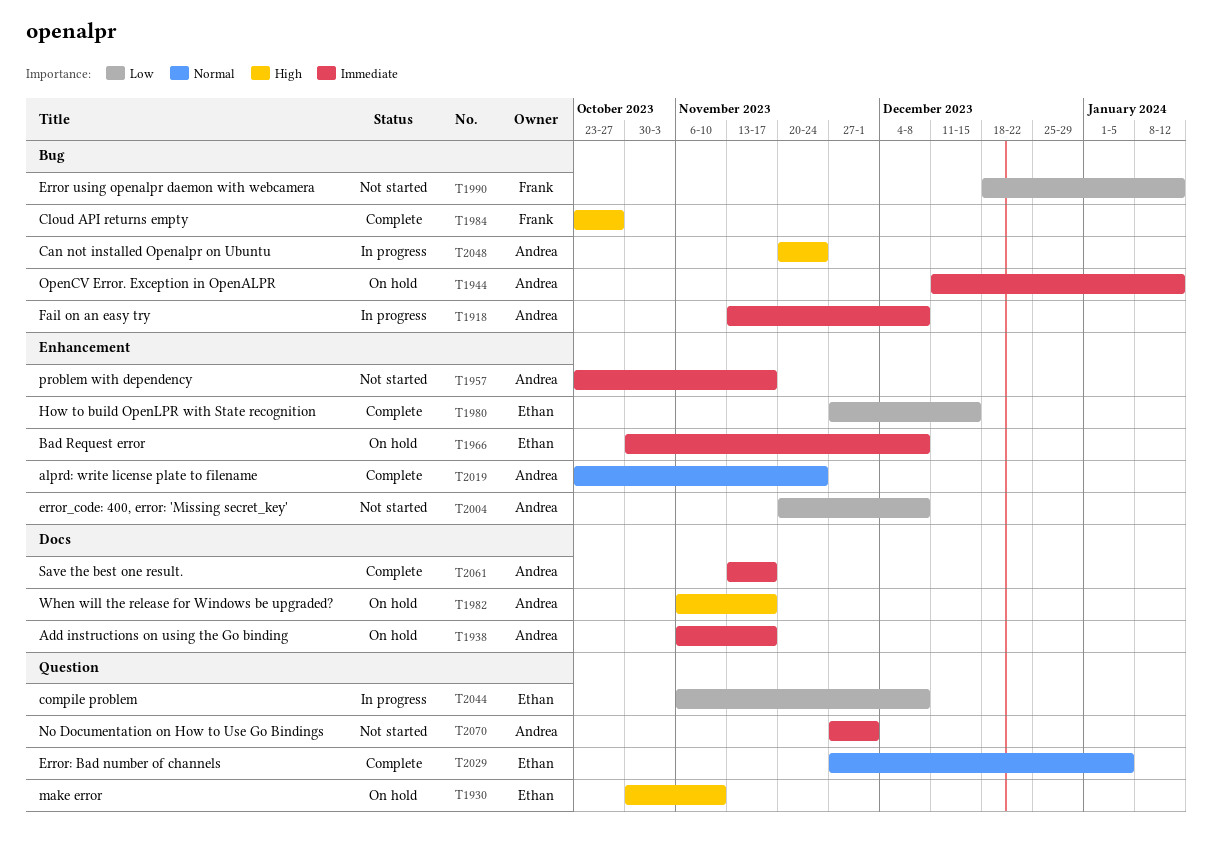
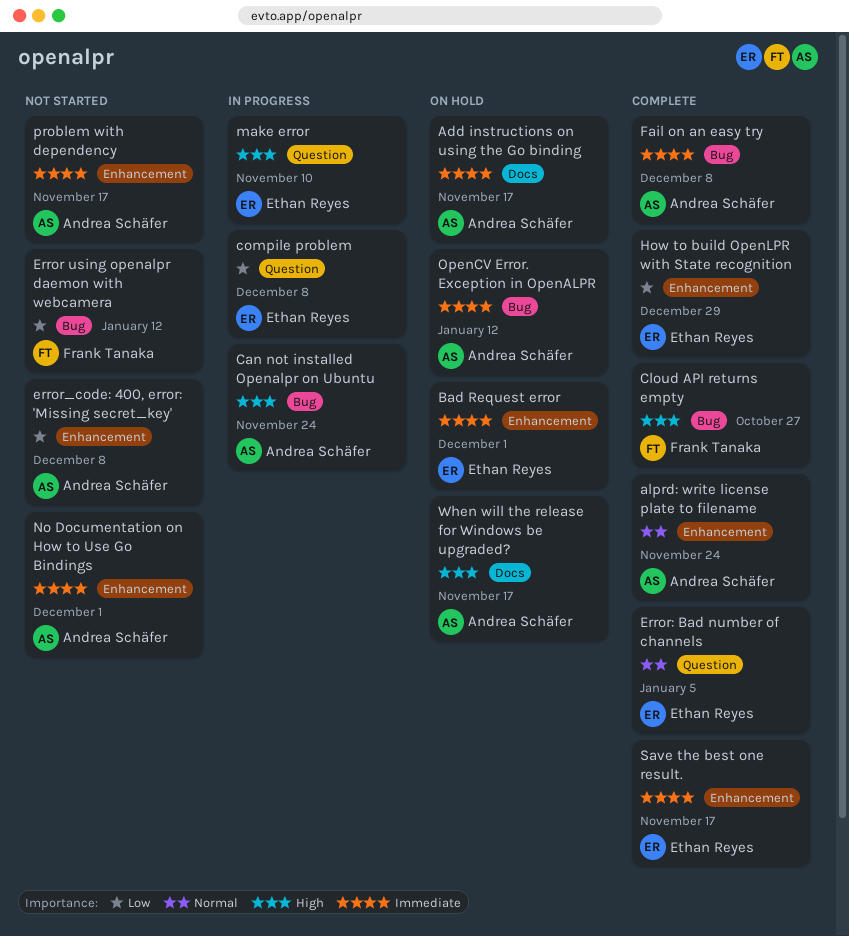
Bad Request error, due: Dec 8 -> Dec 1
Fail on an easy try, status: In progress -> Complete
How to build OpenLPR with State recognition, due: Dec 15 -> Dec 29
make error, status: On hold -> In progress
No Documentation on How to Use Go Bindings, label: Question -> Enhancement
Save the best one result., owner: Andrea Schäfer -> Ethan Reyes
Save the best one result., label: Docs -> Enhancement

